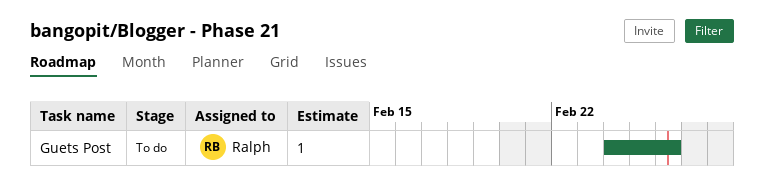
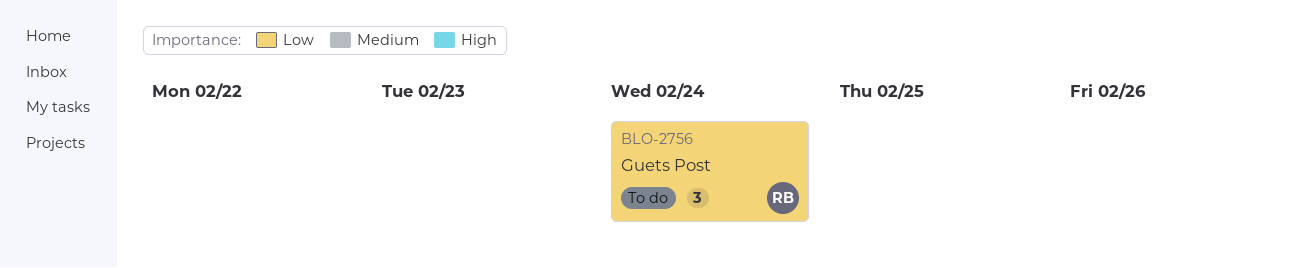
Guets Post, estimate: 1 -> 3
Guets Post, due: Feb 26 -> Feb 24

